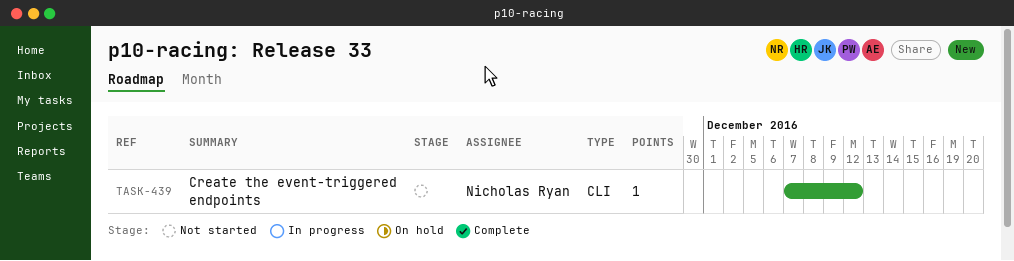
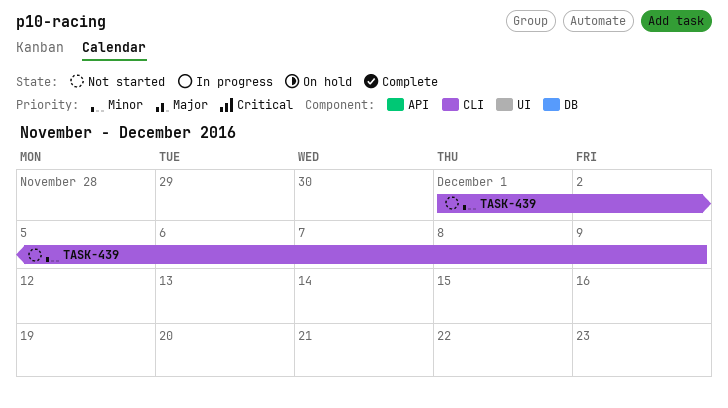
TASK-439, start: Dec 7 -> Dec 1
TASK-439, due: Dec 12 -> Dec 9

